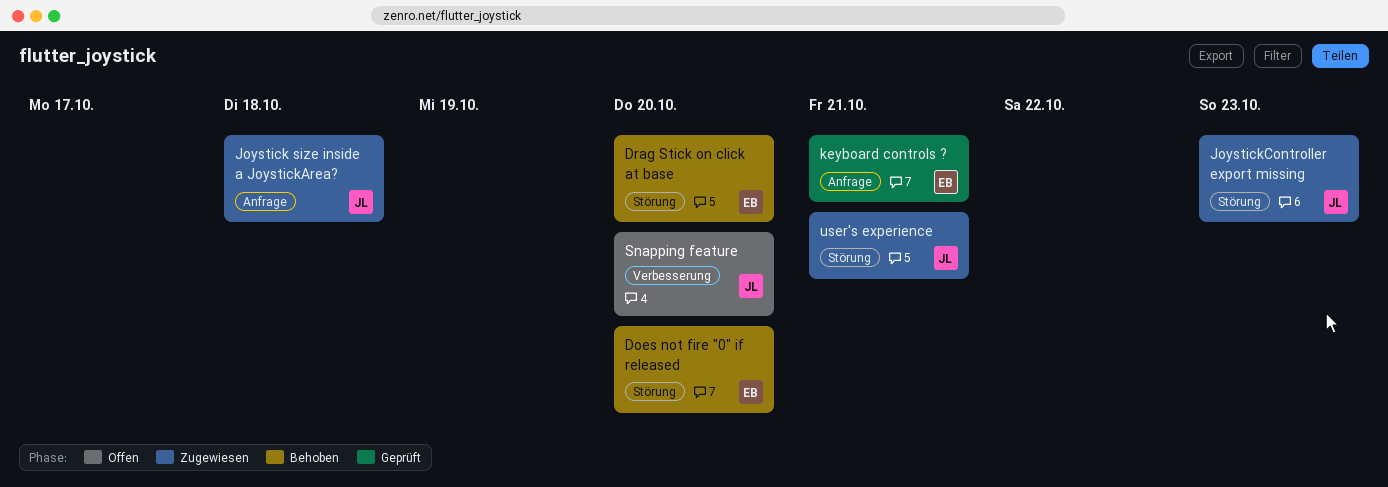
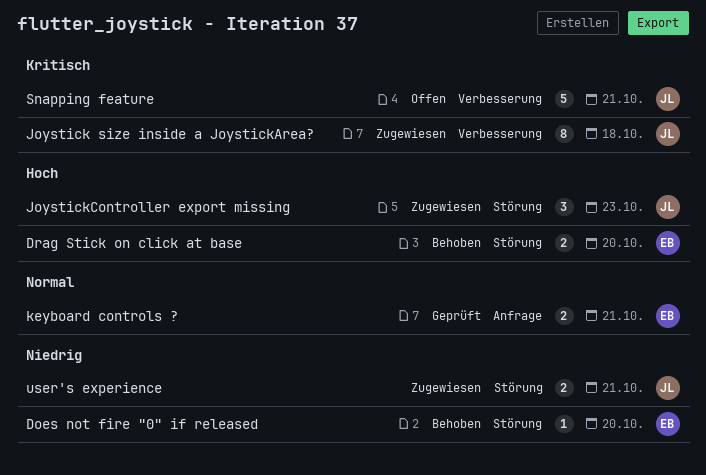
Joystick size inside a JoystickArea?, label: Anfrage -> Verbesserung
Snapping feature, due: Oct 20 -> Oct 21

